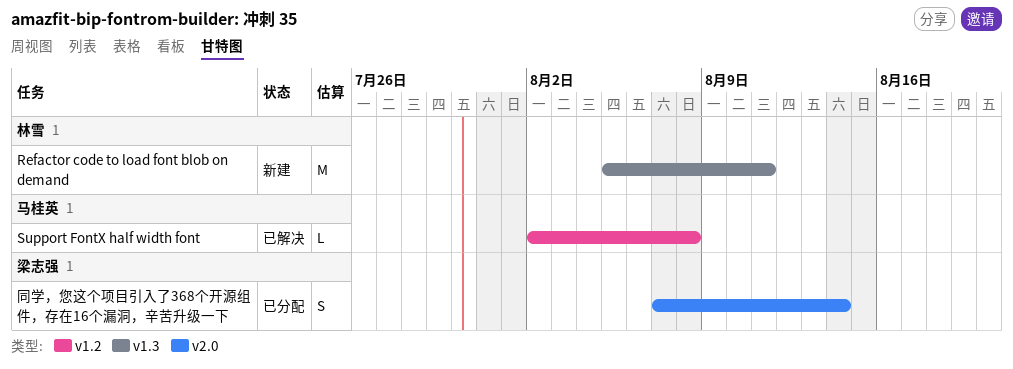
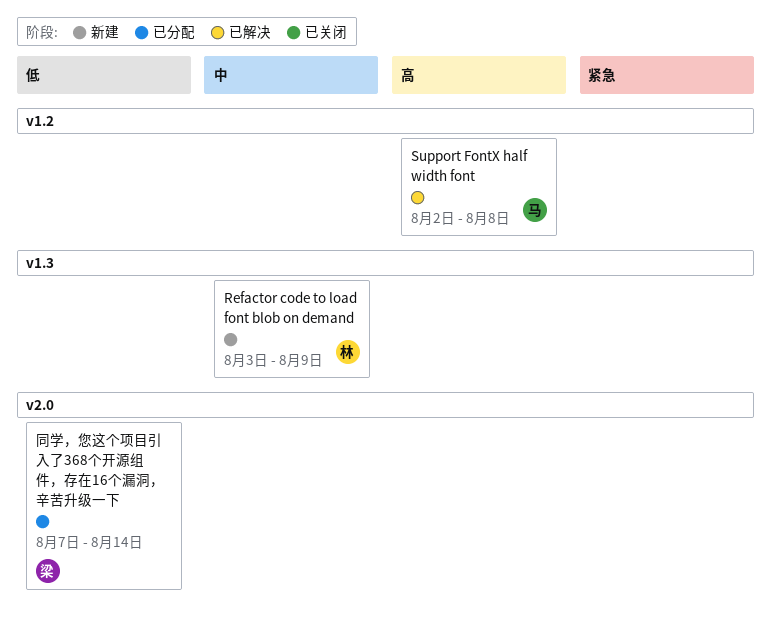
Refactor code to load font blob on demand, start: Aug 5 -> Aug 3
Refactor code to load font blob on demand, due: Aug 11 -> Aug 9

